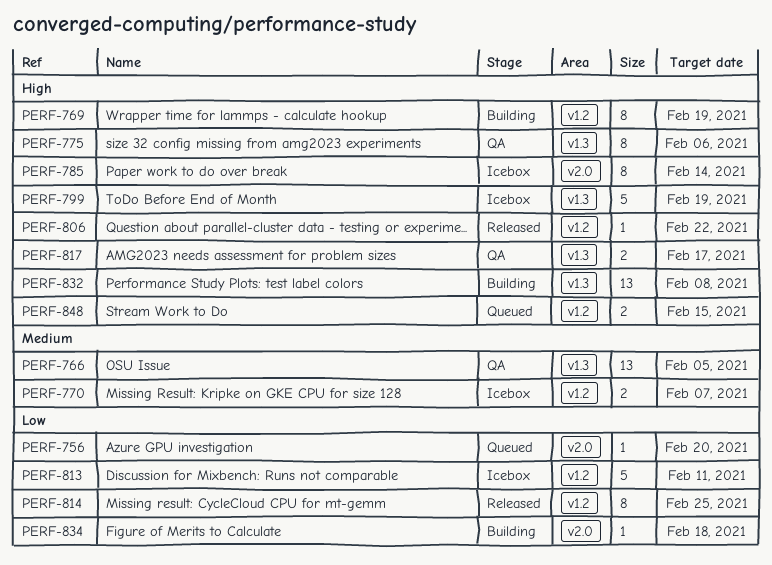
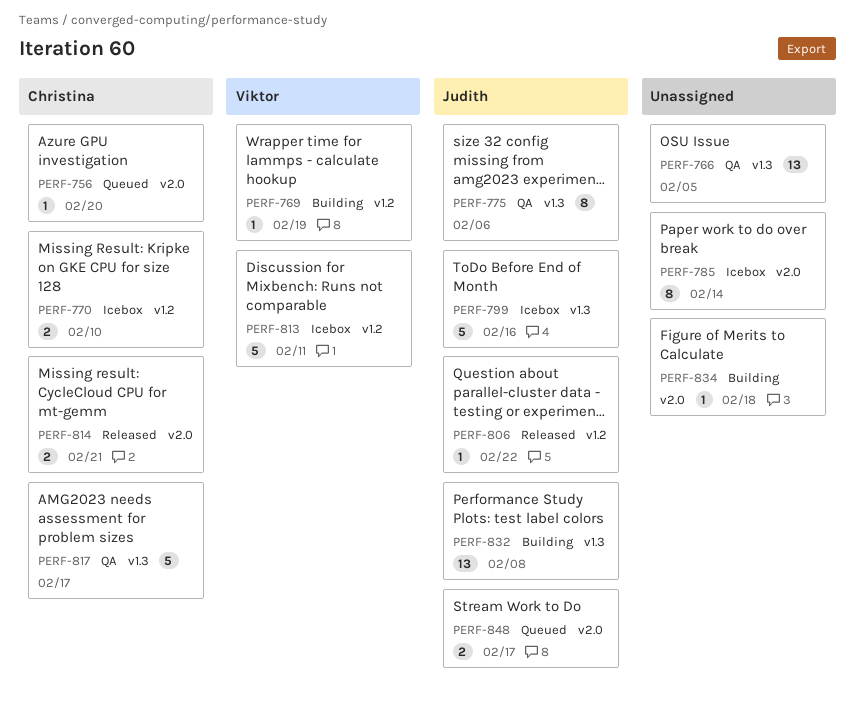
PERF-769, estimate: 8 -> 1
PERF-770, due: Feb 7 -> Feb 10
PERF-799, due: Feb 19 -> Feb 16
PERF-814, label: v1.2 -> v2.0
PERF-814, estimate: 8 -> 2
PERF-814, due: Feb 25 -> Feb 21
PERF-817, estimate: 2 -> 5
PERF-848, label: v1.2 -> v2.0
PERF-848, due: Feb 15 -> Feb 17

